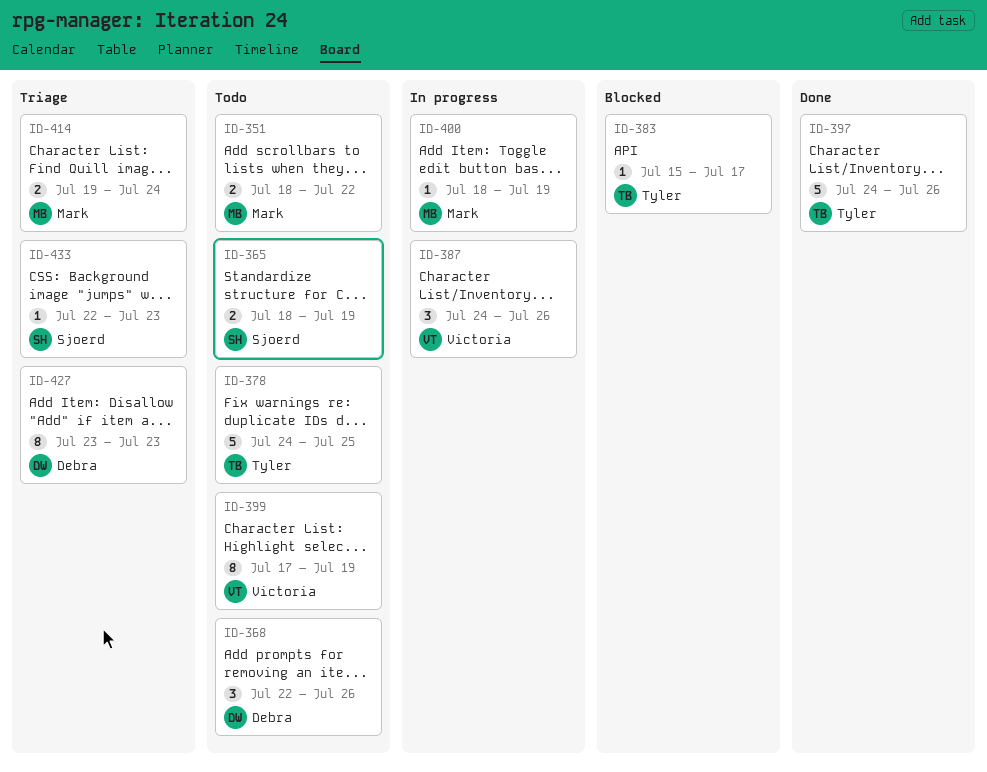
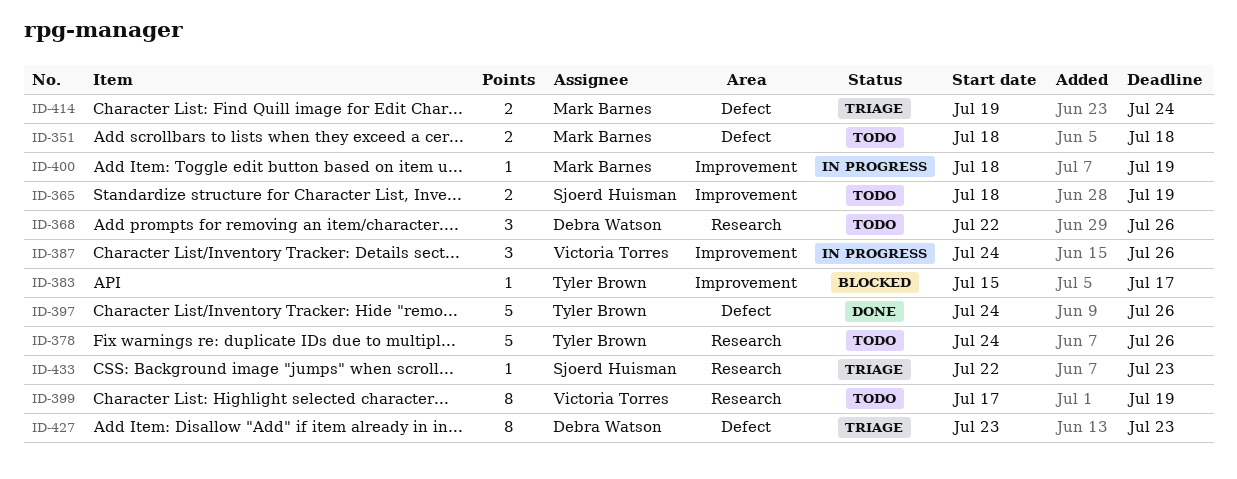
ID-351, due: Jul 22 -> Jul 18
ID-378, due: Jul 25 -> Jul 26

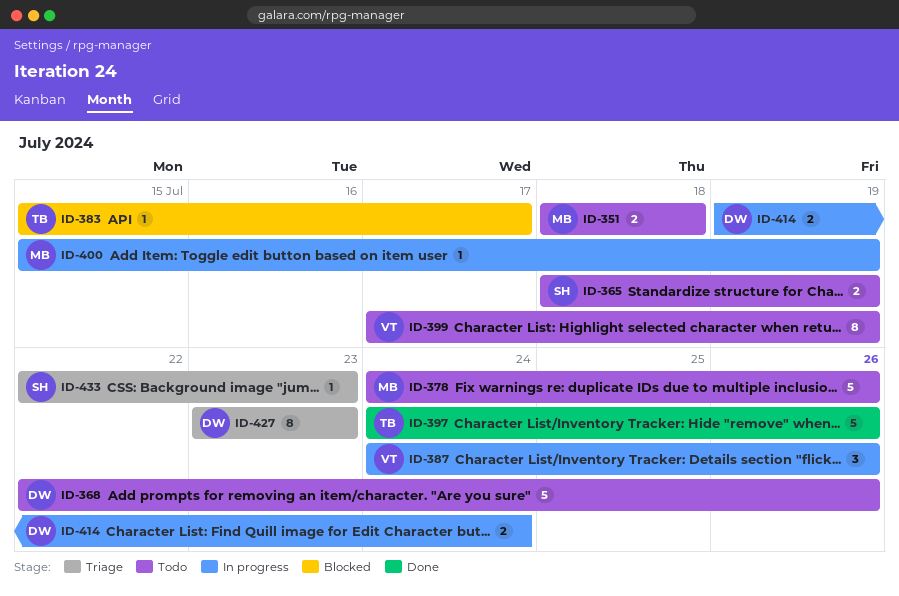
ID-368, estimate: 3 -> 5
ID-378, owner: Tyler Brown -> Mark Barnes
ID-400, start: Jul 18 -> Jul 15
ID-414, status: Triage -> In progress
ID-414, owner: Mark Barnes -> Debra Watson

